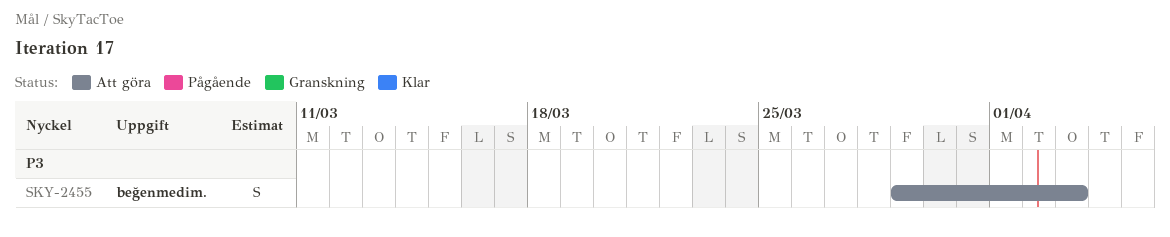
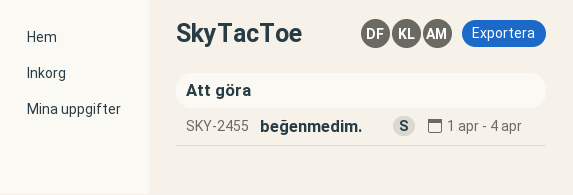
SKY-2455, start: Mar 29 -> Apr 1
SKY-2455, due: Apr 3 -> Apr 4

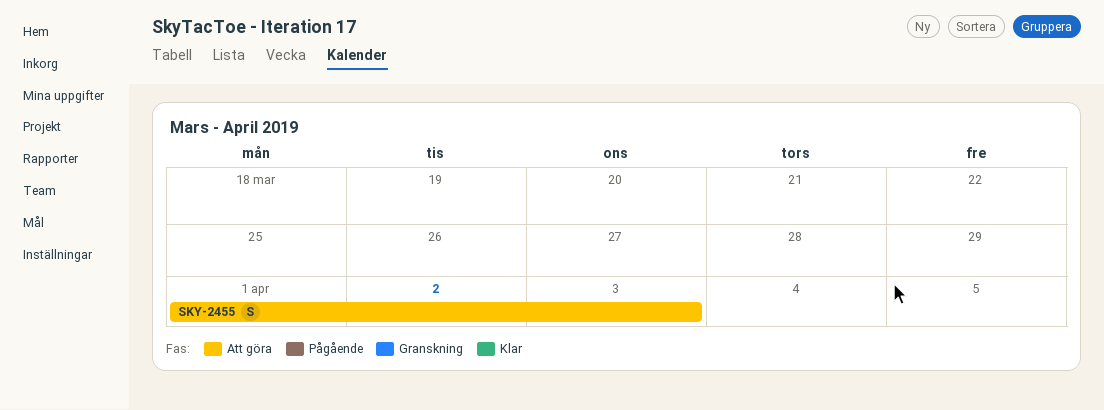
SKY-2455, due: Apr 4 -> Apr 3

